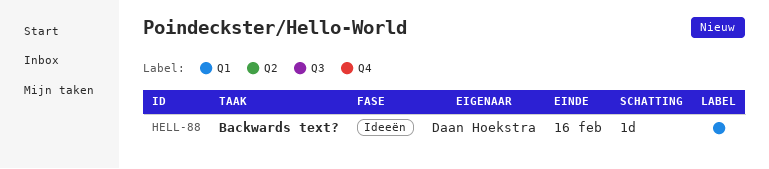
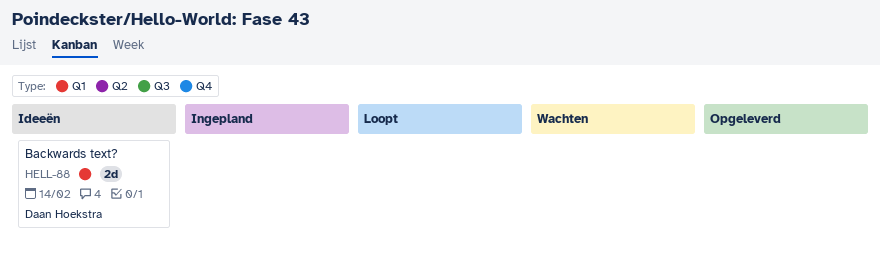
HELL-88, estimate: 1d -> 2d
HELL-88, due: Feb 16 -> Feb 14

